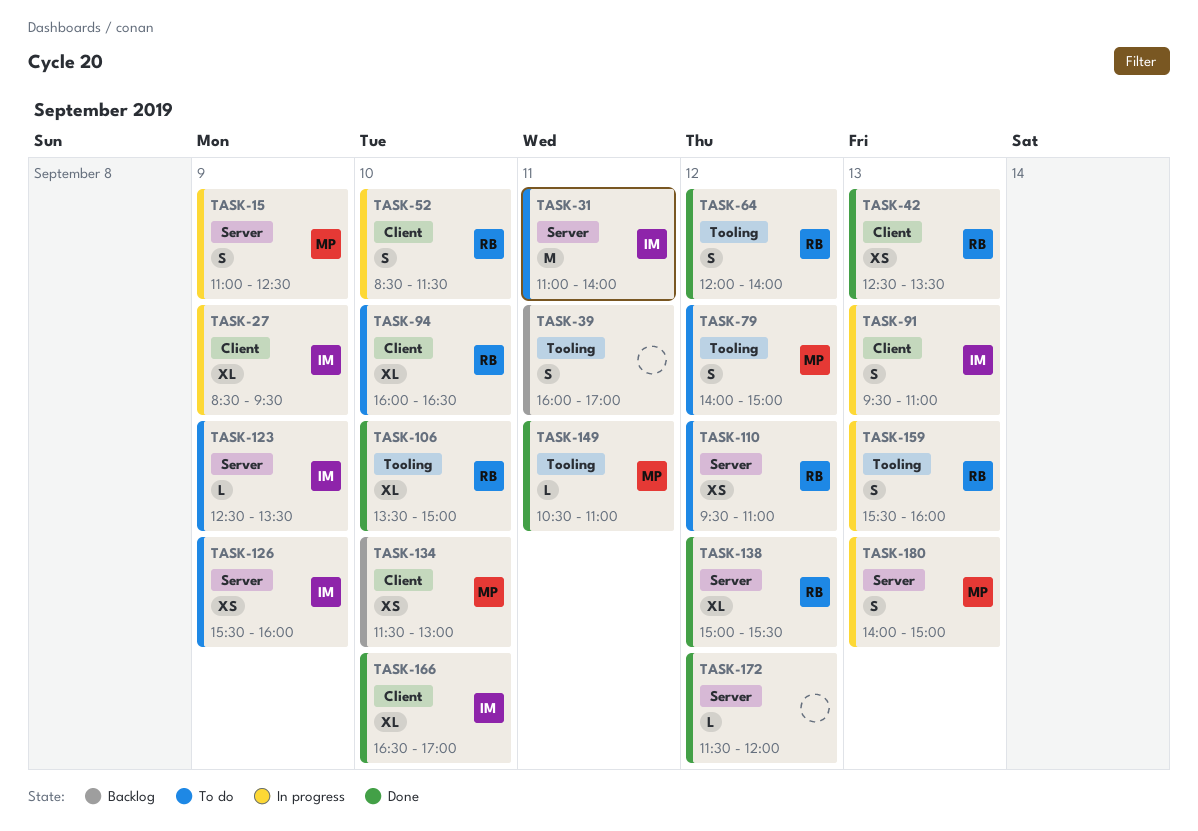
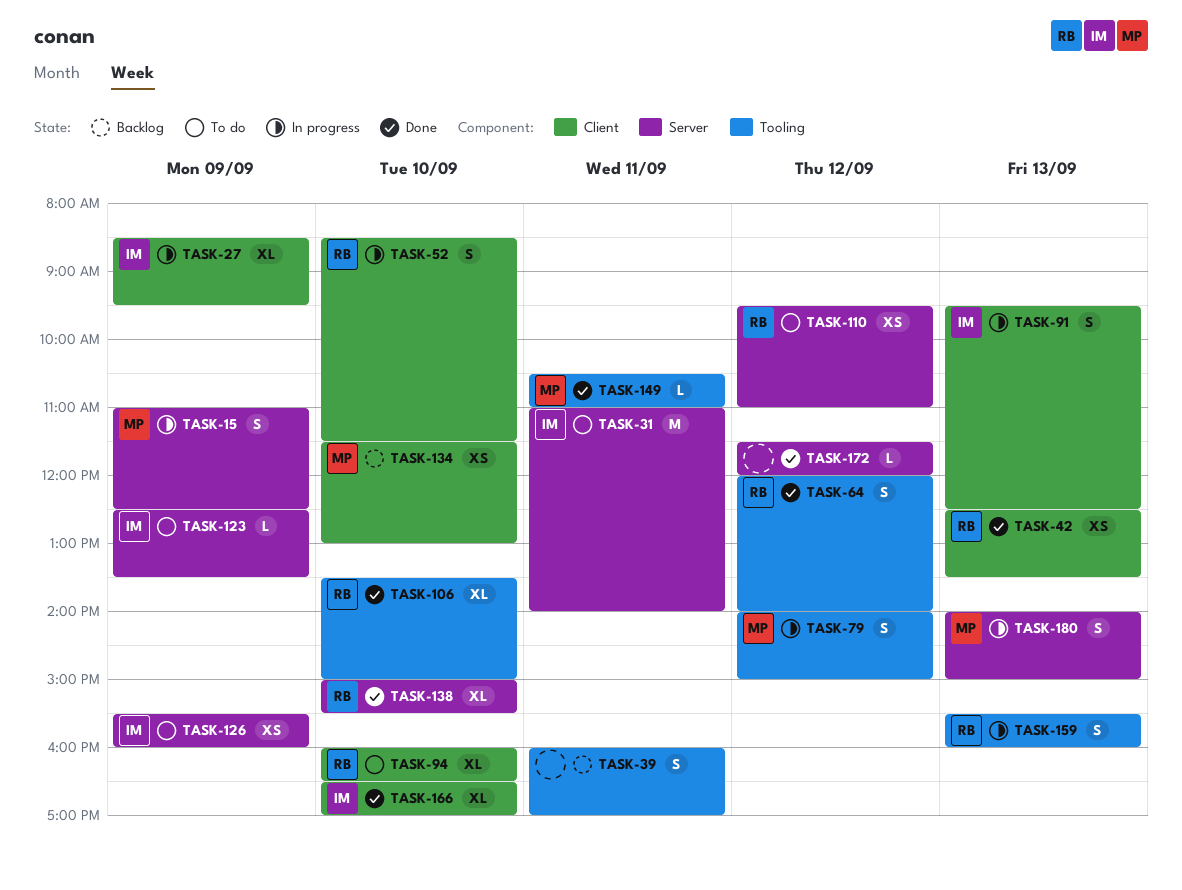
TASK-79, status: To do -> In progress
TASK-91, ends: 11:00 -> 12:30
TASK-138, day: Sep 12 -> Sep 10

